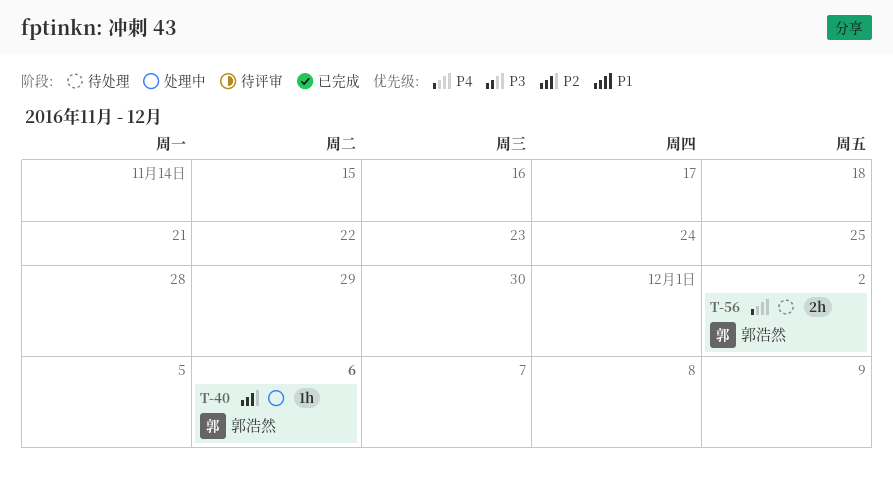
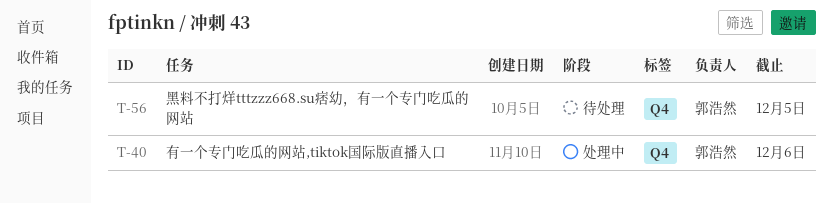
T-56, due: Dec 2 -> Dec 5

